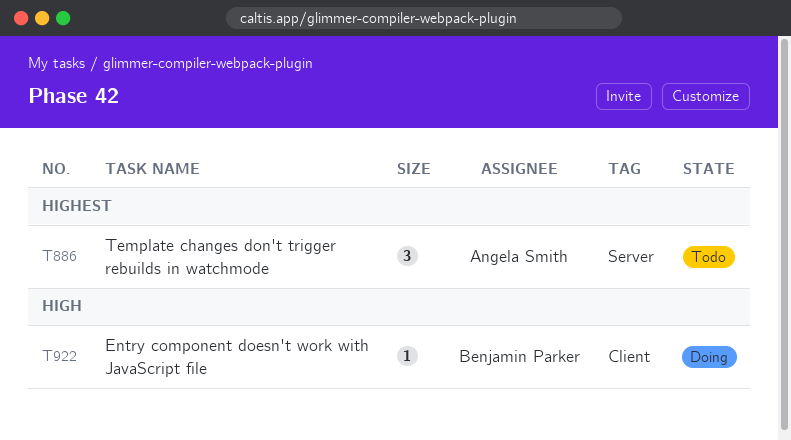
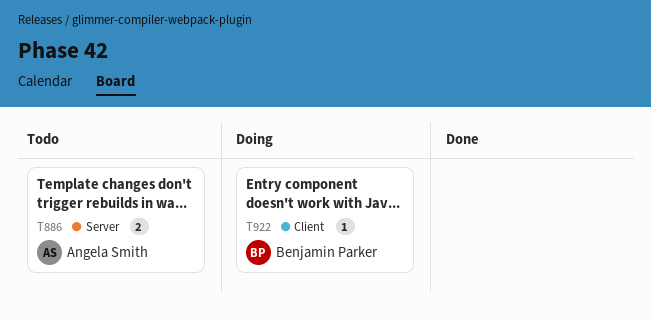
T886, estimate: 3 -> 2

